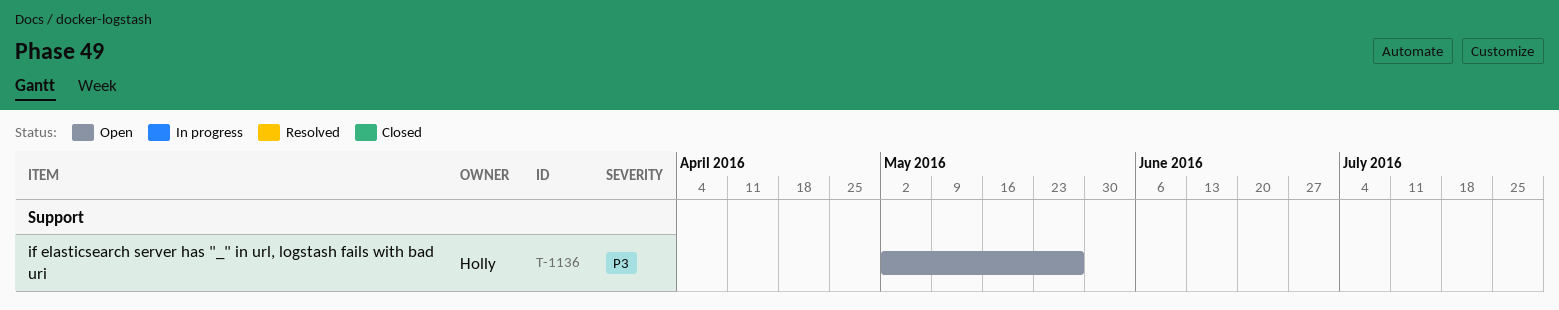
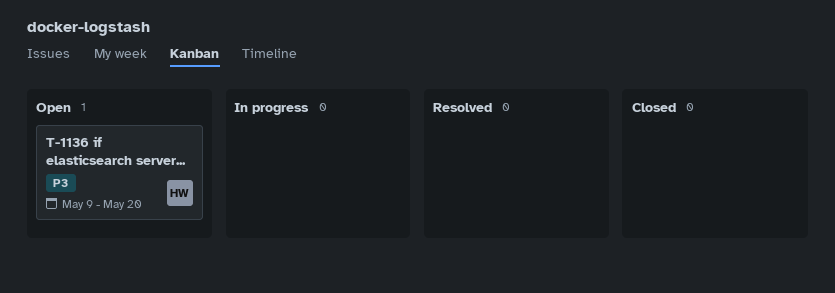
T-1136, start: May 2 -> May 9
T-1136, due: May 27 -> May 20

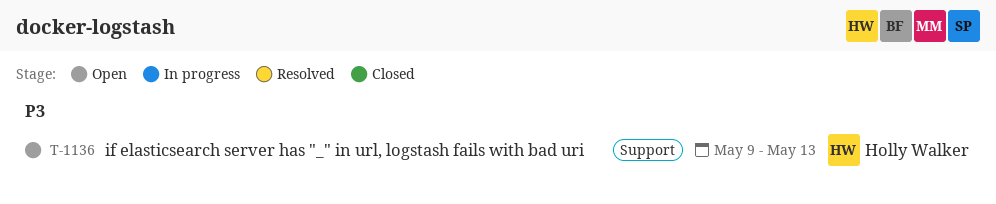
T-1136, due: May 20 -> May 13

